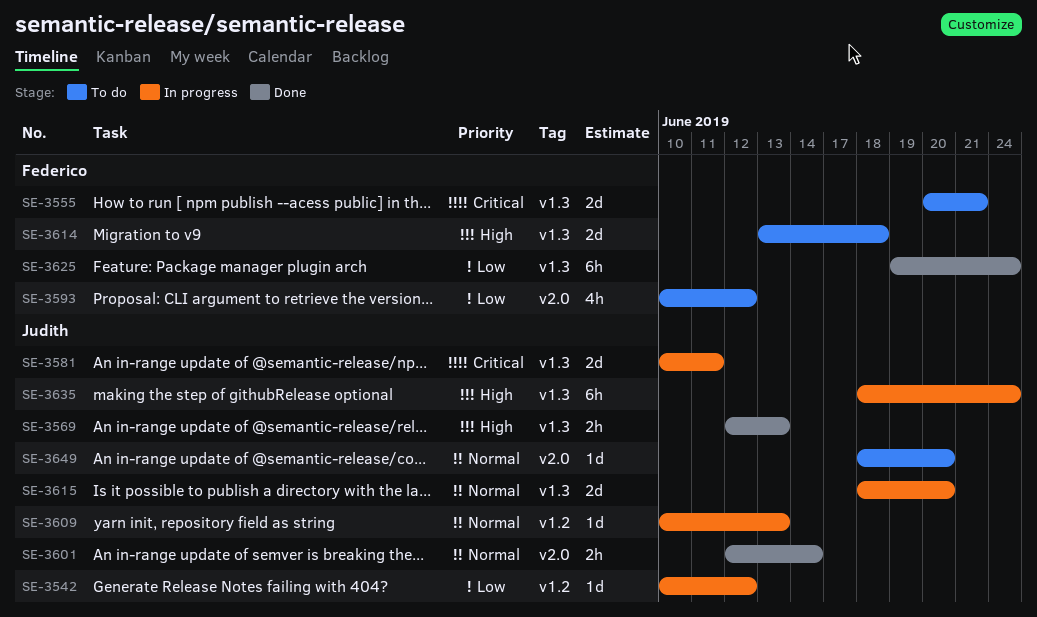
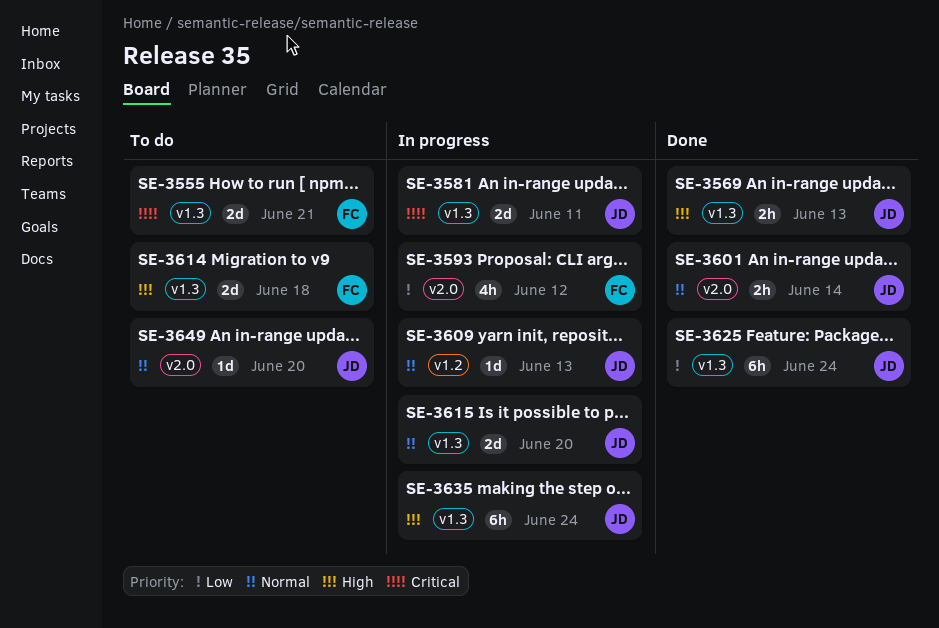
SE-3542: present -> none
SE-3593, status: To do -> In progress
SE-3625, owner: Federico -> Judith

